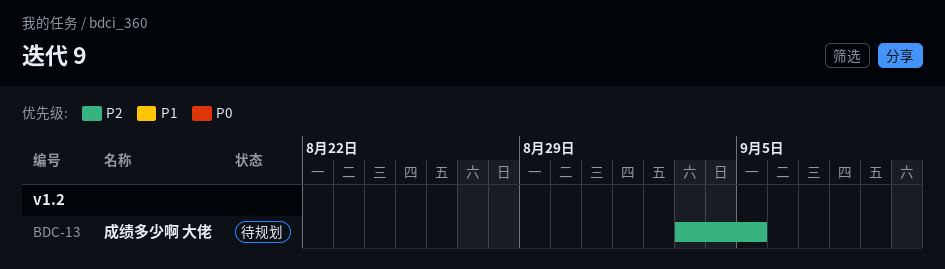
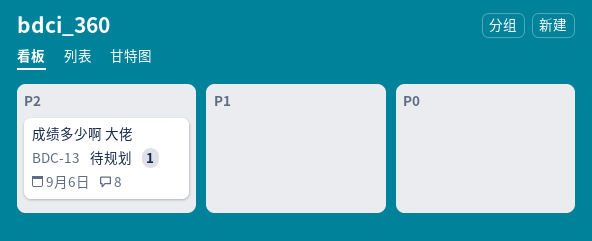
BDC-13, due: Sep 5 -> Sep 6

